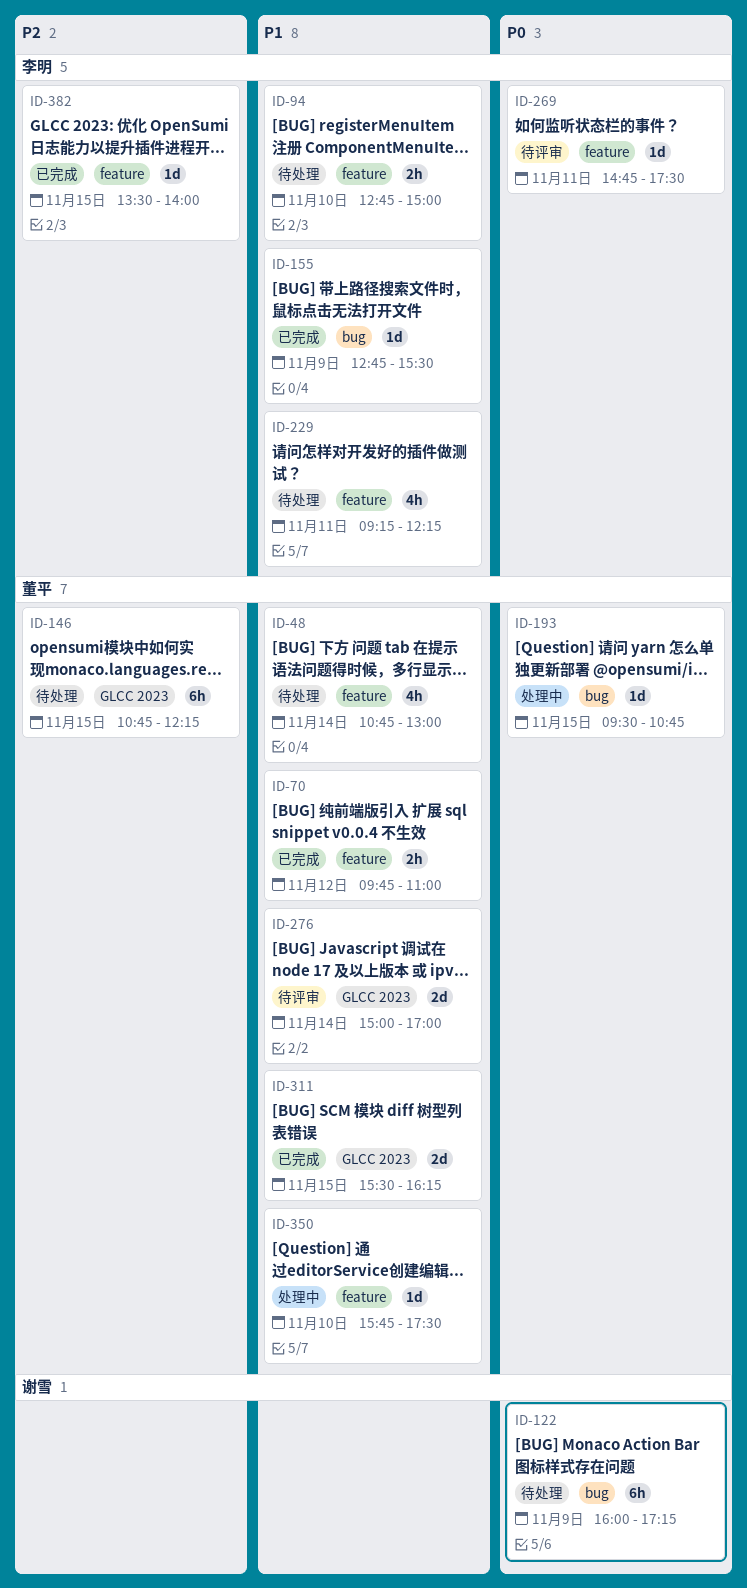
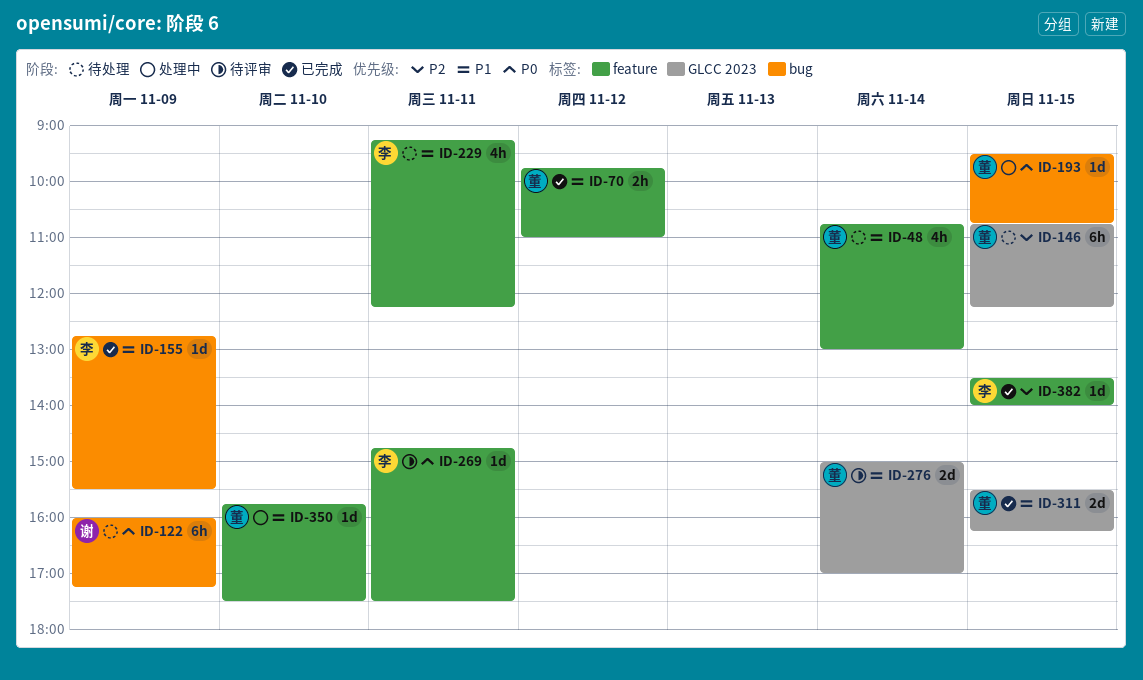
ID-94: present -> none

